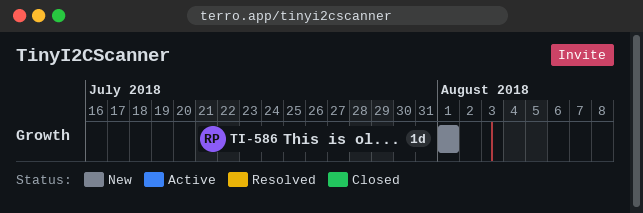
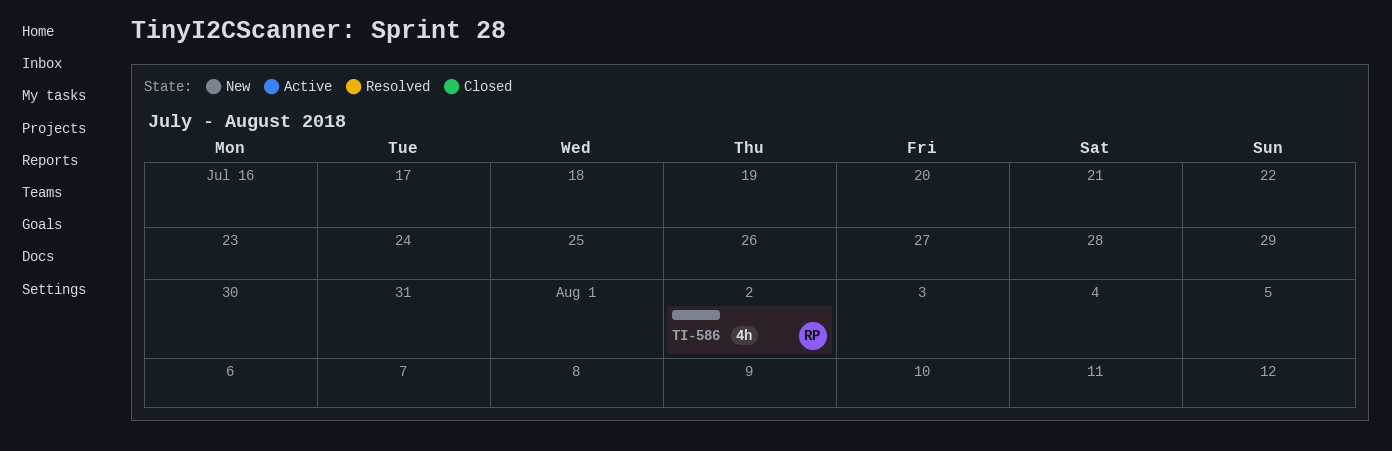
TI-586, estimate: 1d -> 4h
TI-586, due: Aug 1 -> Aug 2

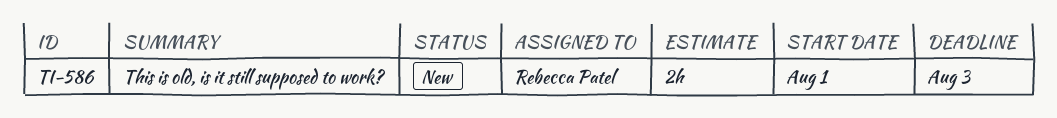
TI-586, estimate: 4h -> 2h
TI-586, due: Aug 2 -> Aug 3

